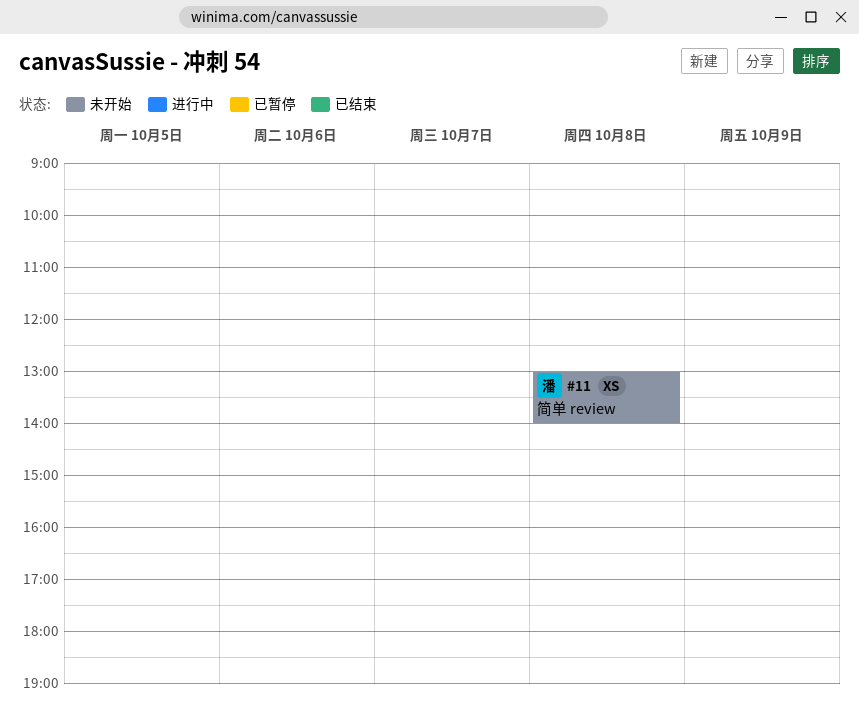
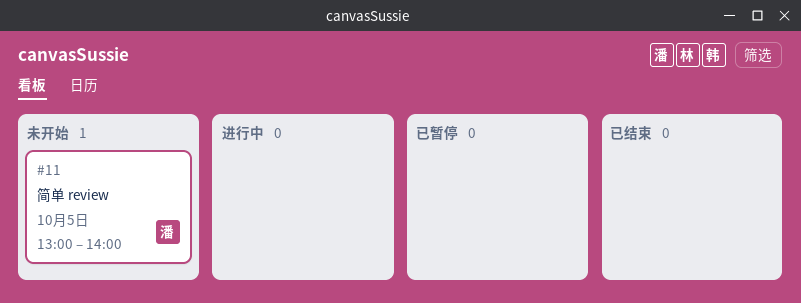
#11, day: Oct 8 -> Oct 5

